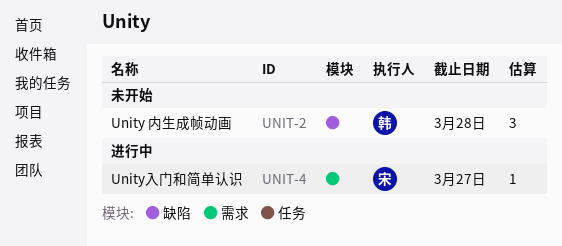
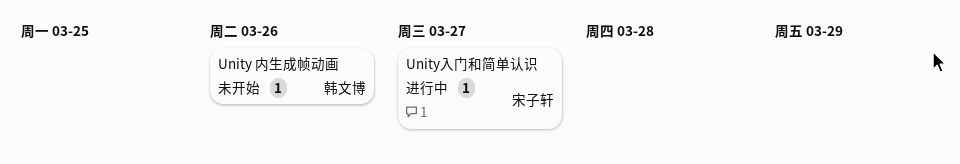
Unity 内生成帧动画, estimate: 3 -> 1
Unity 内生成帧动画, due: Mar 28 -> Mar 26

